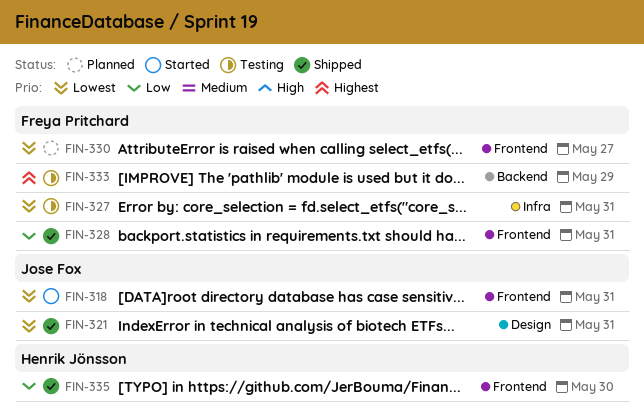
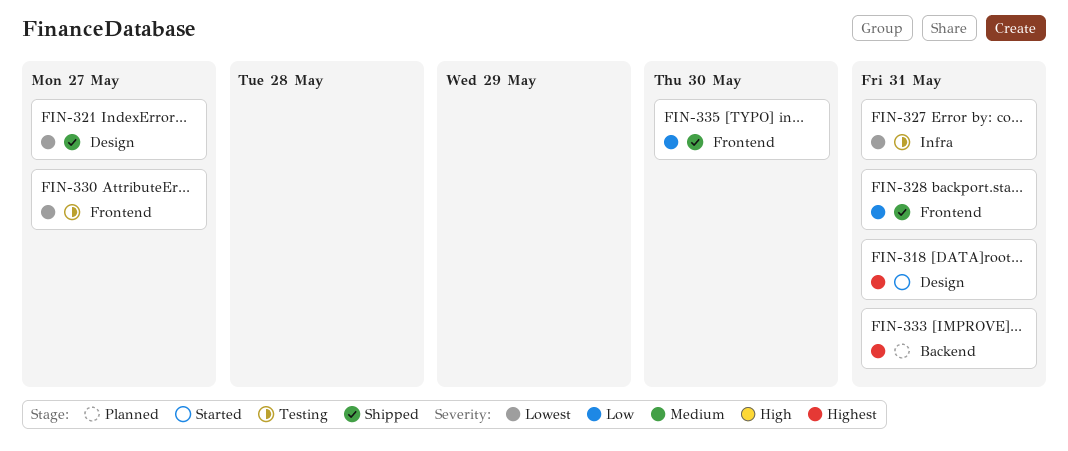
FIN-318, priority: Lowest -> Highest
FIN-318, label: Frontend -> Design
FIN-321, due: May 31 -> May 27
FIN-330, status: Planned -> Testing
FIN-333, status: Testing -> Planned
FIN-333, due: May 29 -> May 31

